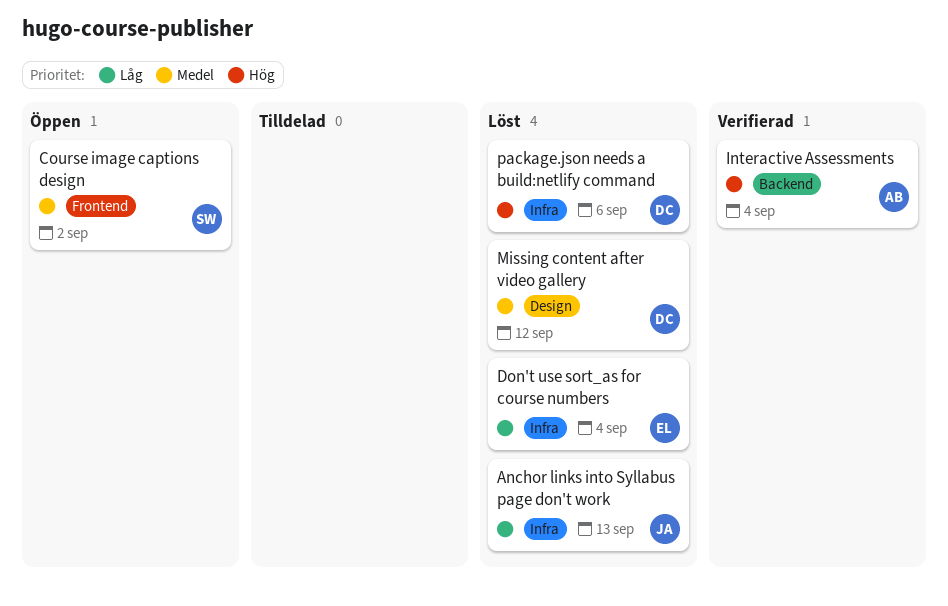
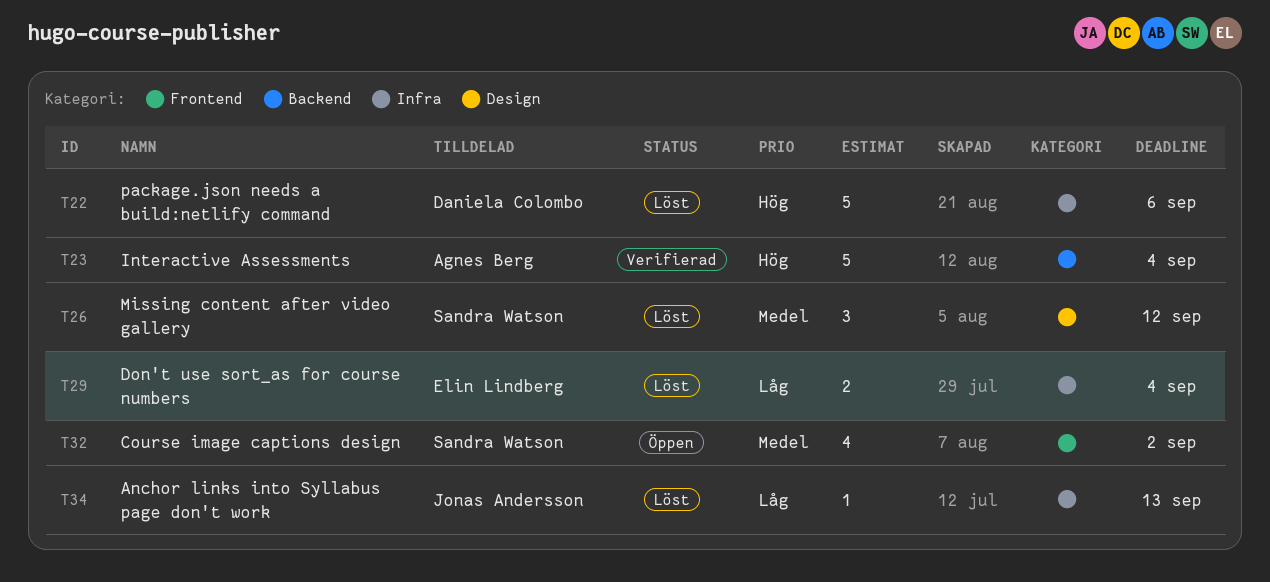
Missing content after video gallery, owner: Daniela Colombo -> Sandra Watson

